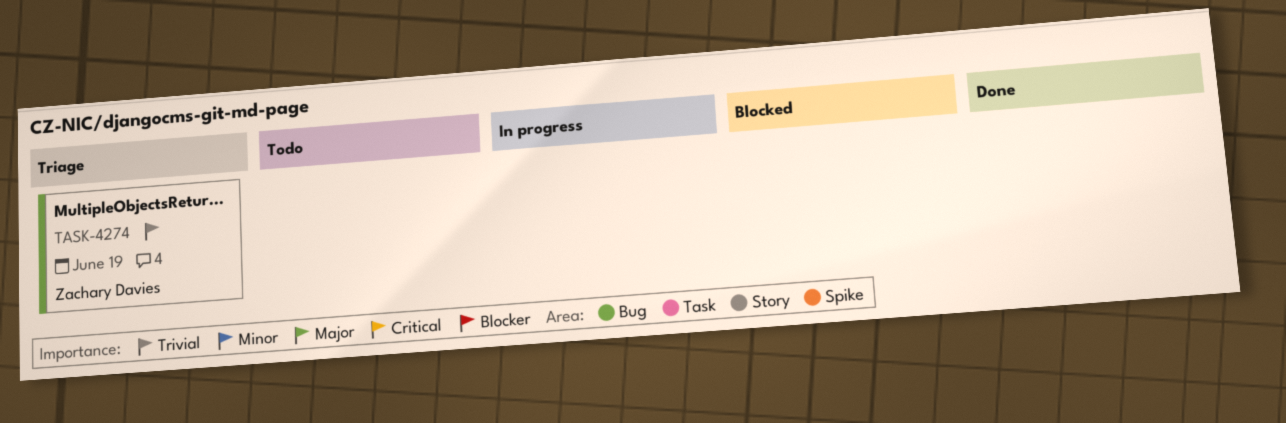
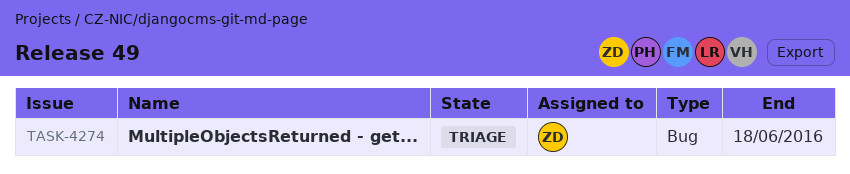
TASK-4274, due: Jun 19 -> Jun 18

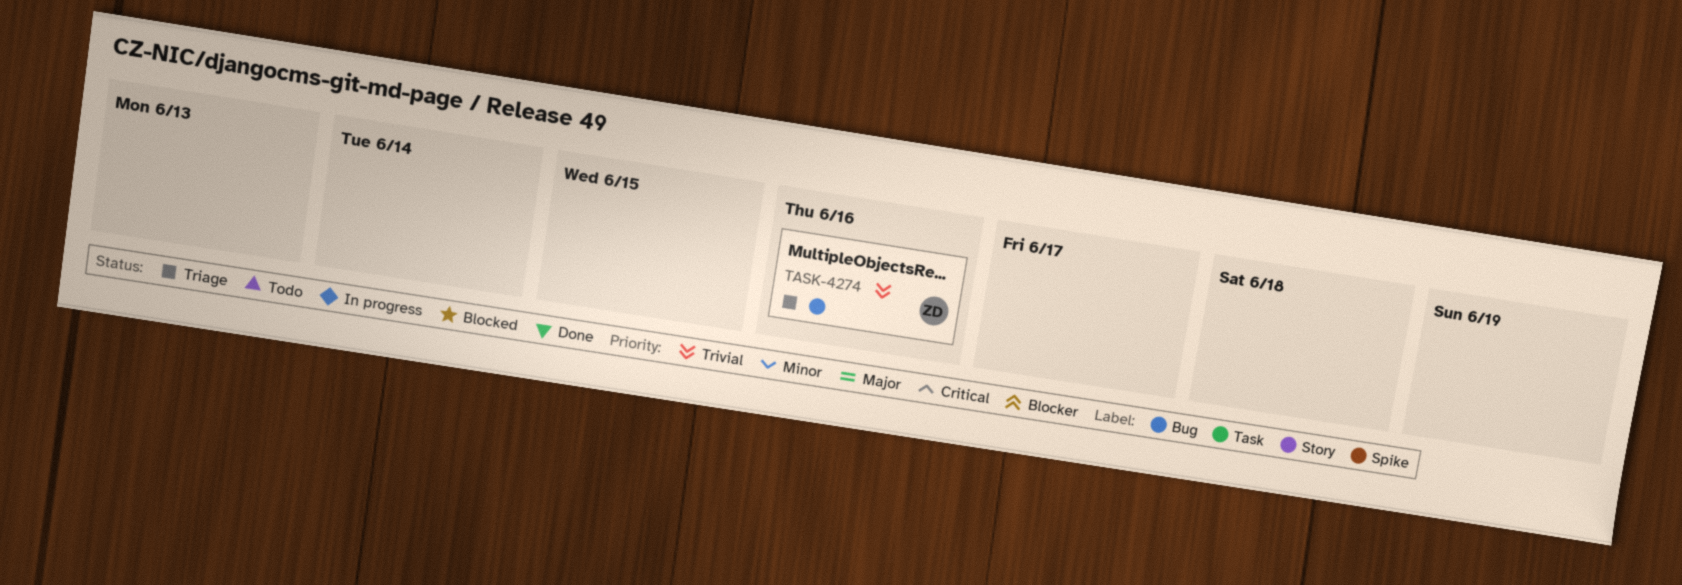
TASK-4274, due: Jun 18 -> Jun 16

